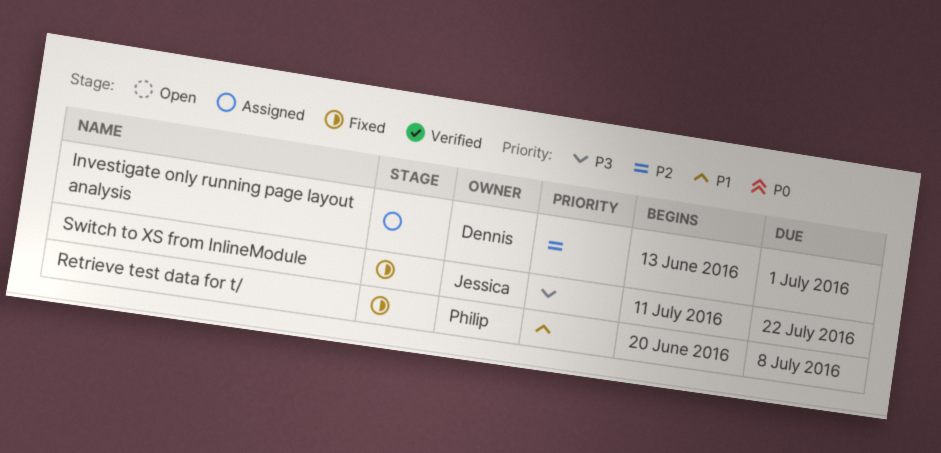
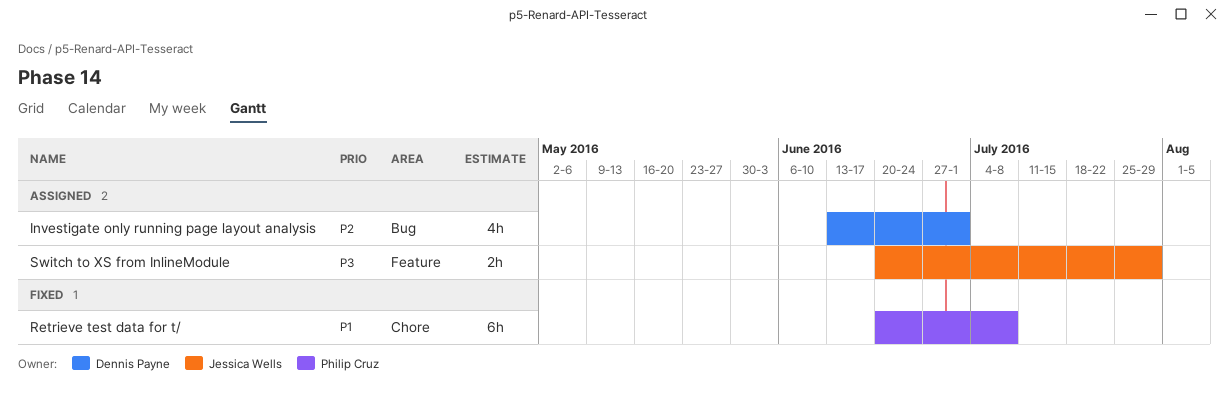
Switch to XS from InlineModule, status: Fixed -> Assigned
Switch to XS from InlineModule, start: Jul 11 -> Jun 20
Switch to XS from InlineModule, due: Jul 22 -> Jul 29

